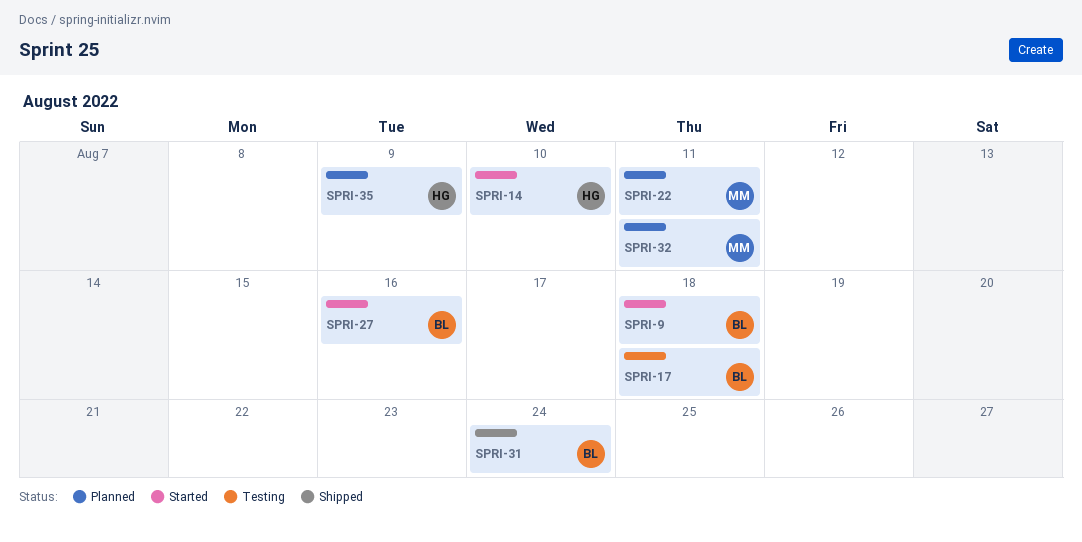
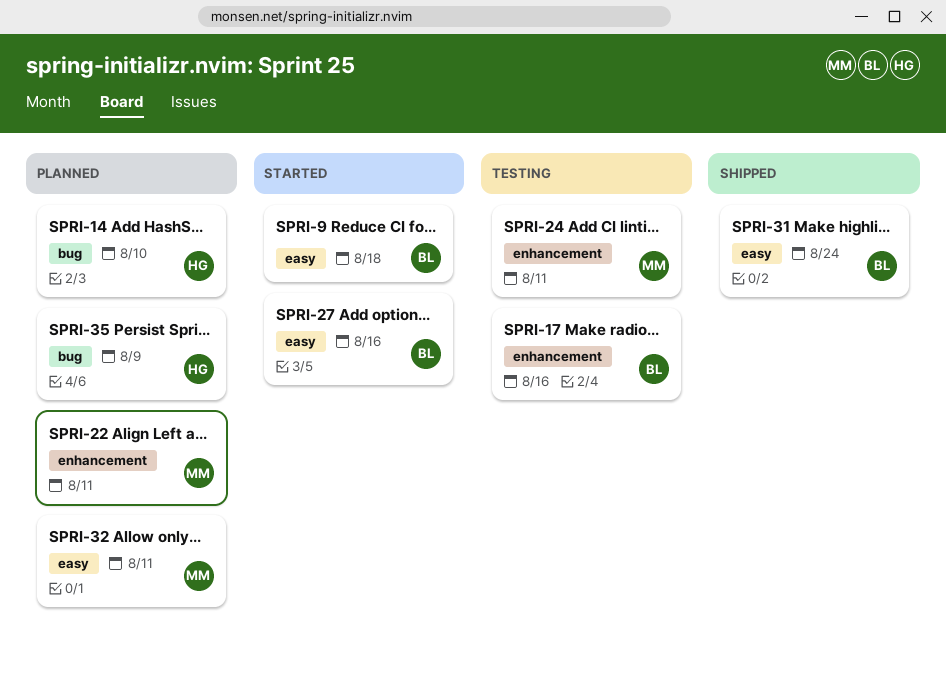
SPRI-14, status: Started -> Planned
SPRI-17, due: Aug 18 -> Aug 16
SPRI-24: none -> present

